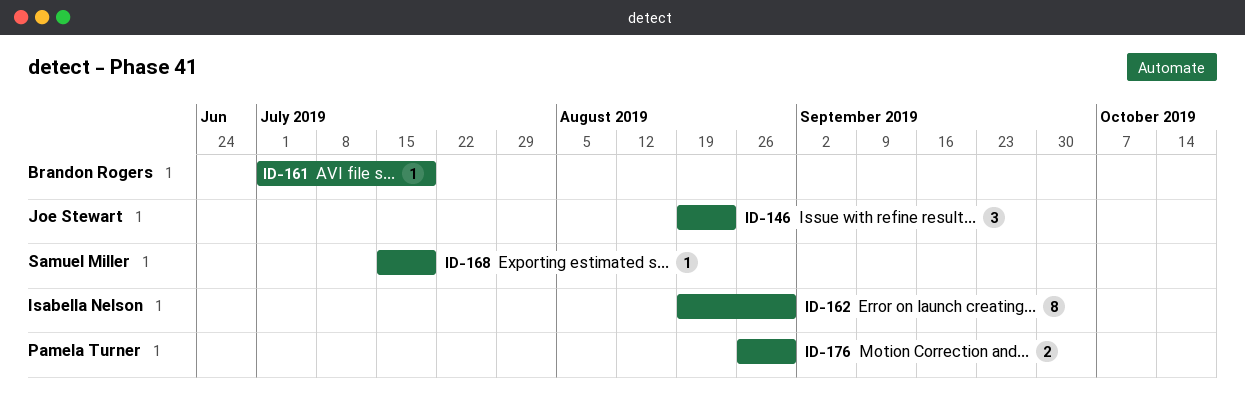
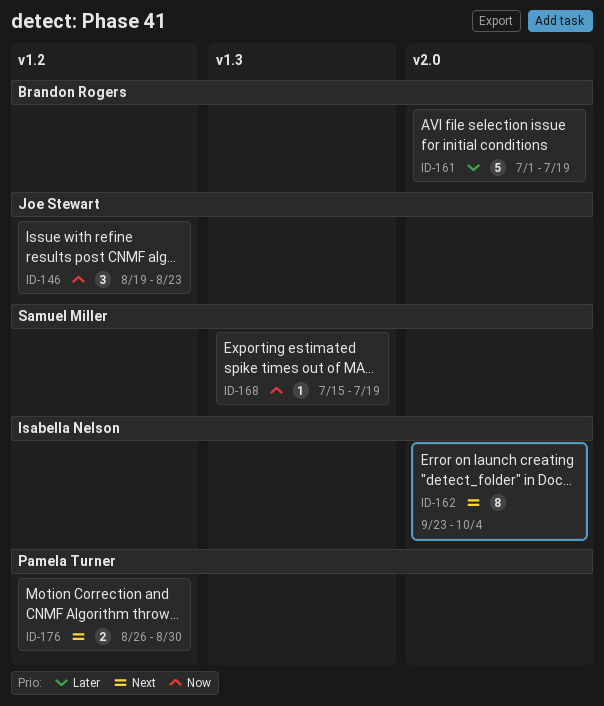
ID-161, estimate: 1 -> 5
ID-162, start: Aug 19 -> Sep 23
ID-162, due: Aug 30 -> Oct 4

